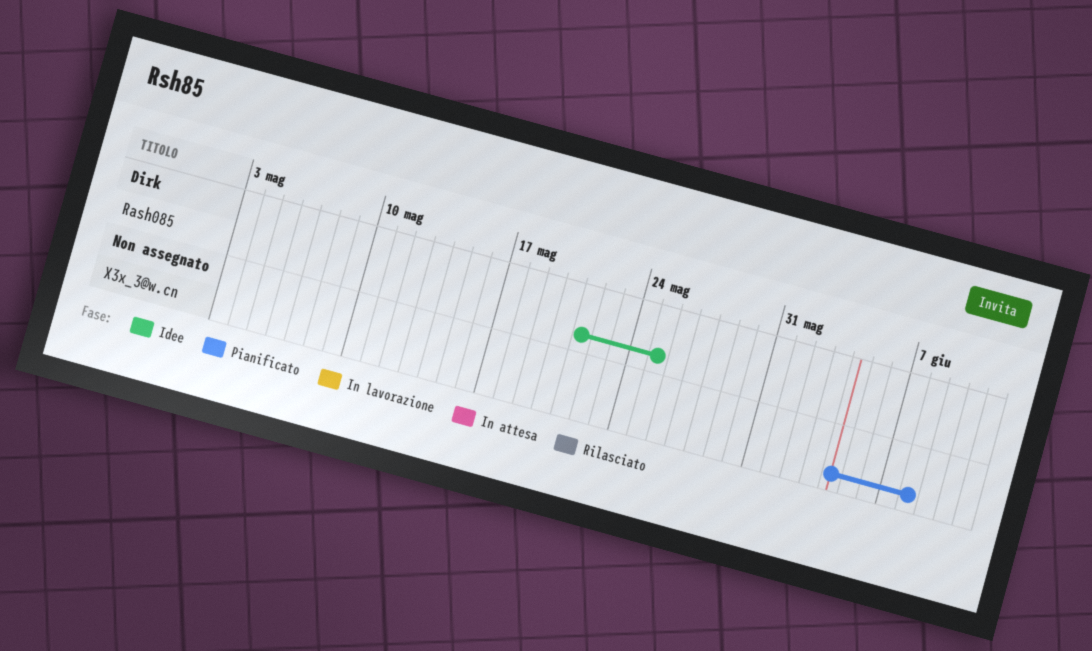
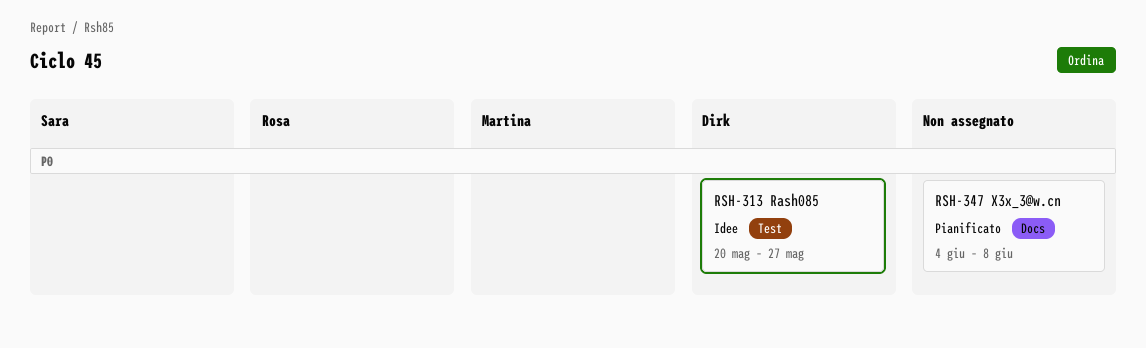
Rash085, start: May 21 -> May 20
Rash085, due: May 25 -> May 27

